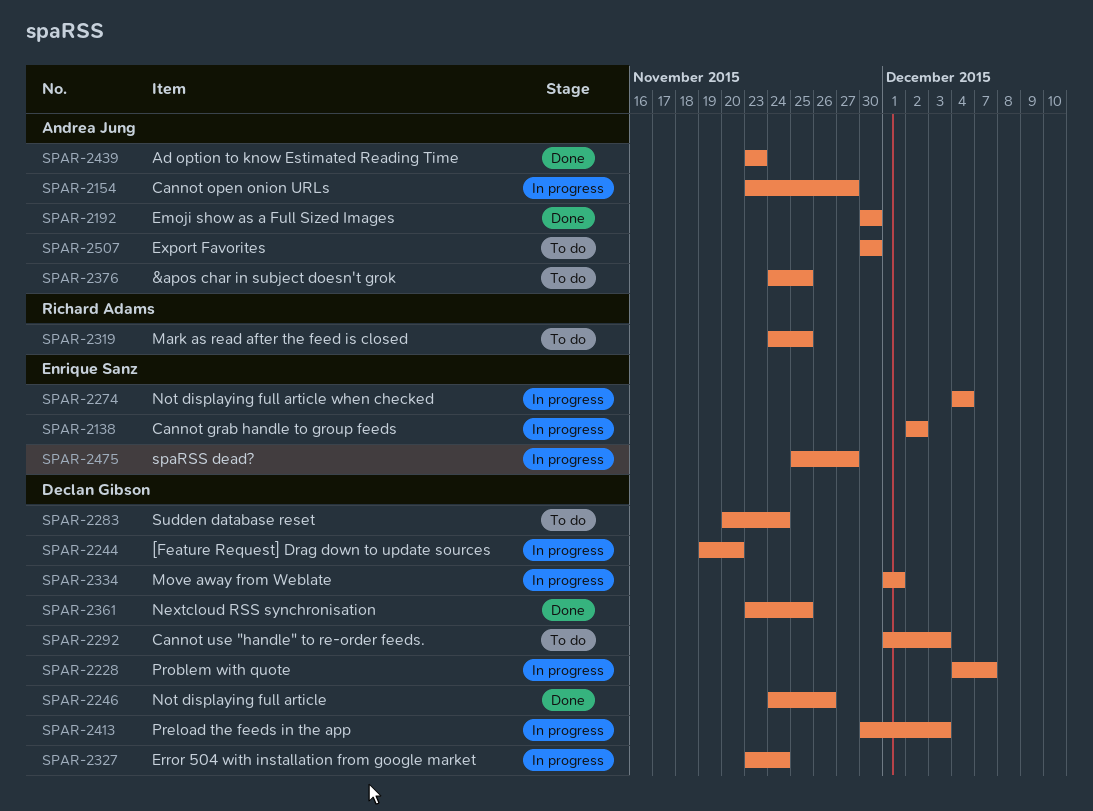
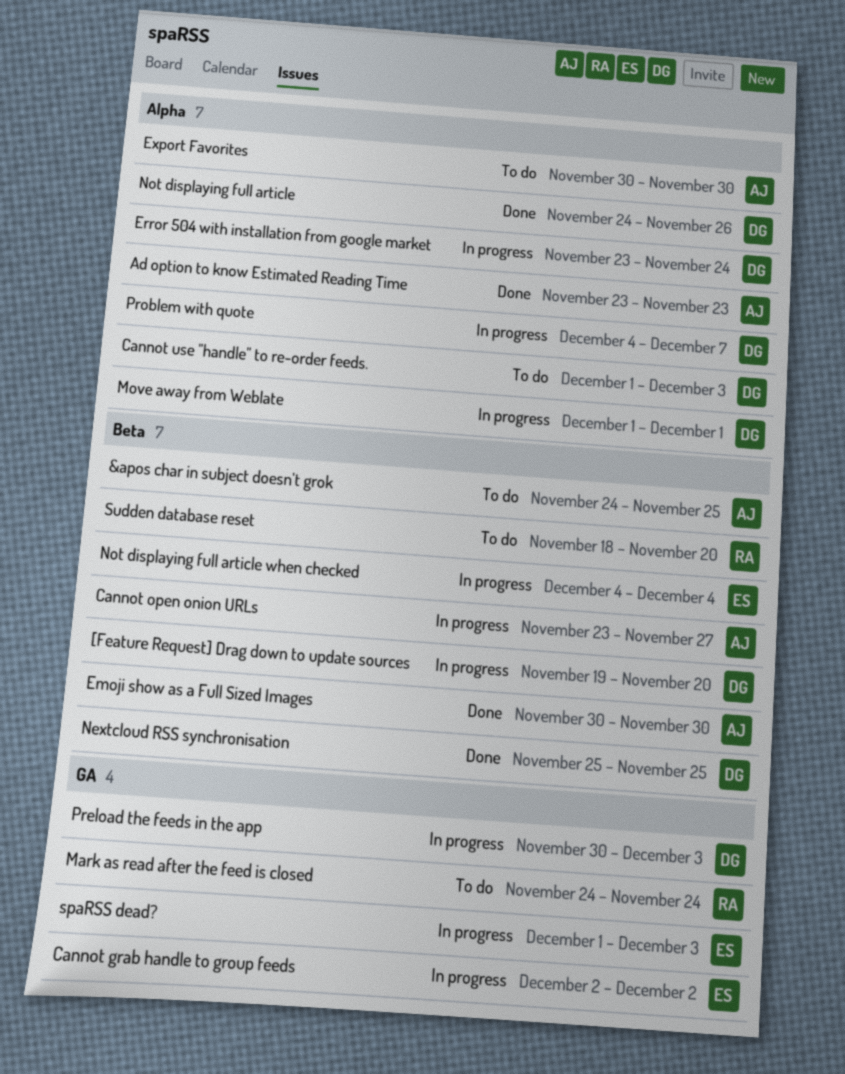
Mark as read after the feed is closed, due: Nov 25 -> Nov 24
Nextcloud RSS synchronisation, start: Nov 23 -> Nov 25
spaRSS dead?, start: Nov 25 -> Dec 1
spaRSS dead?, due: Nov 27 -> Dec 3
Sudden database reset, owner: Declan Gibson -> Richard Adams
Sudden database reset, start: Nov 20 -> Nov 18
Sudden database reset, due: Nov 24 -> Nov 20

